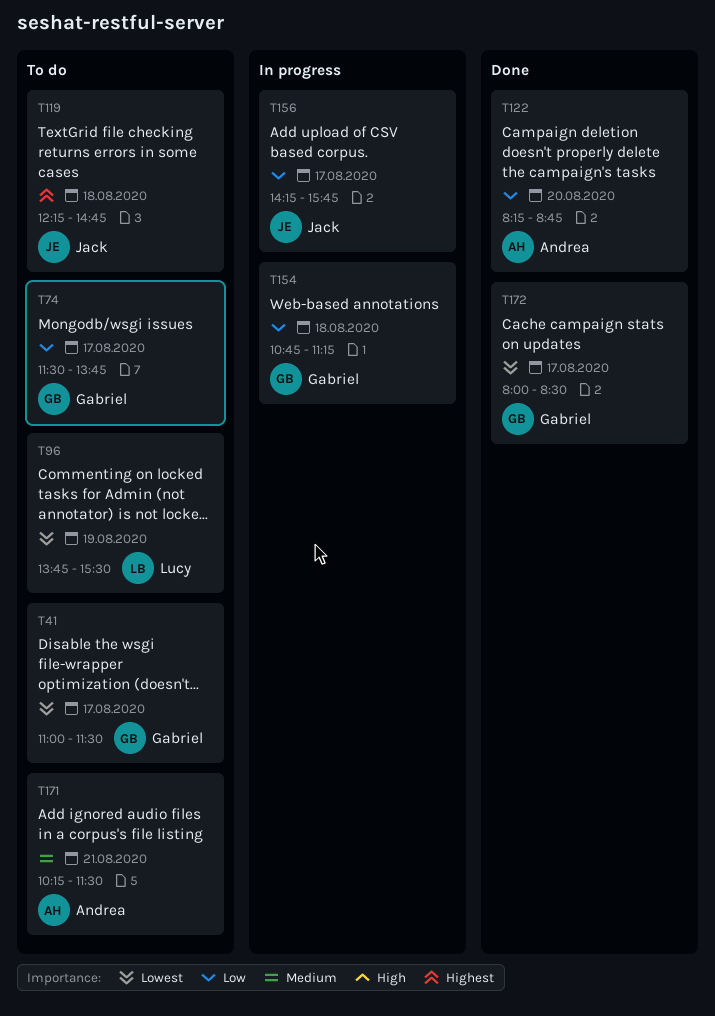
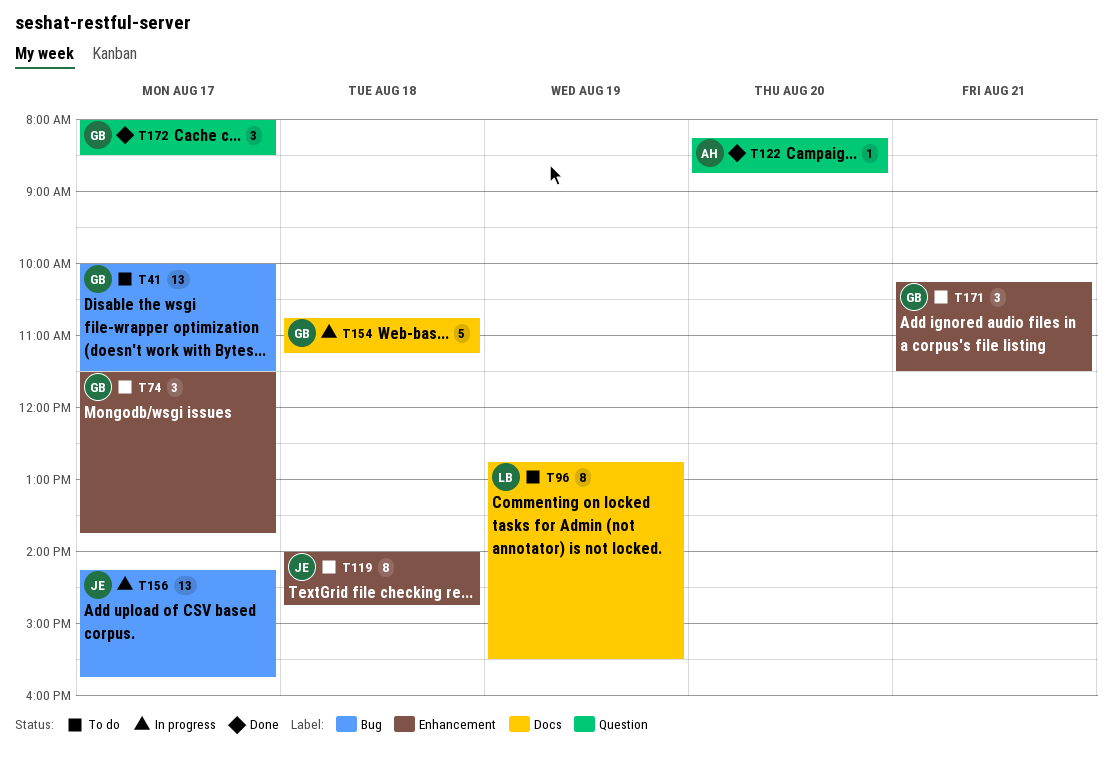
T41, begins: 11:00 -> 10:00
T96, begins: 13:45 -> 12:45
T119, begins: 12:15 -> 14:00
T171, owner: Andrea -> Gabriel

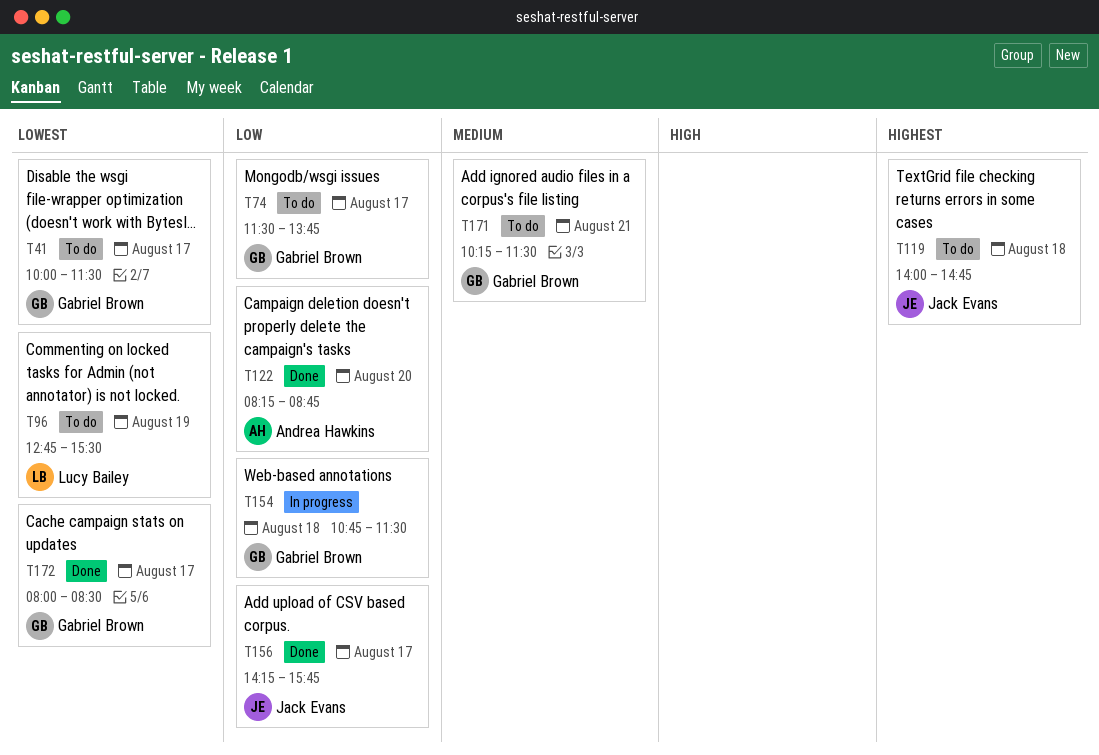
T154, ends: 11:15 -> 11:30
T156, status: In progress -> Done

